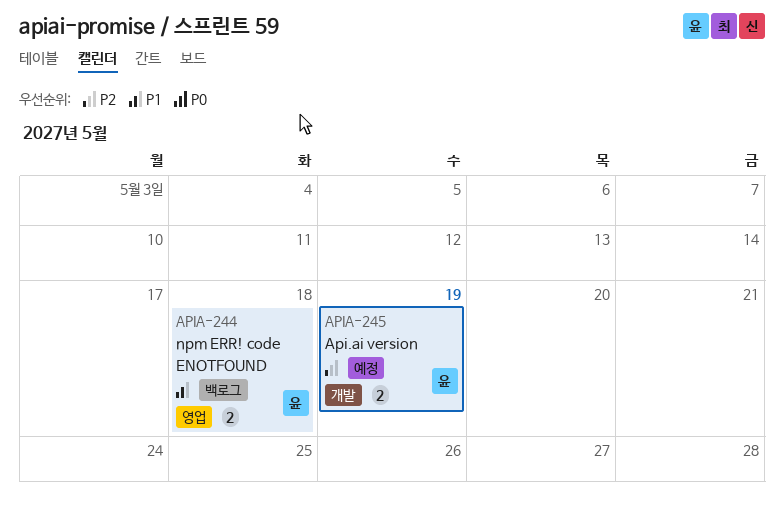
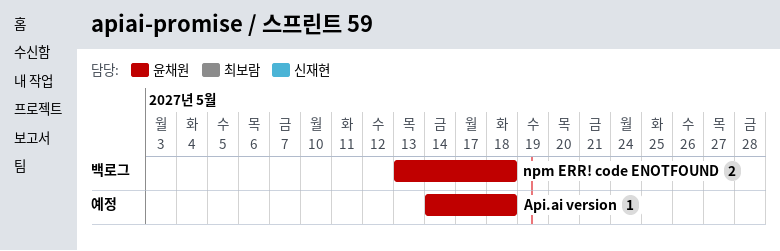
Api.ai version, estimate: 2 -> 1
Api.ai version, due: May 19 -> May 18

